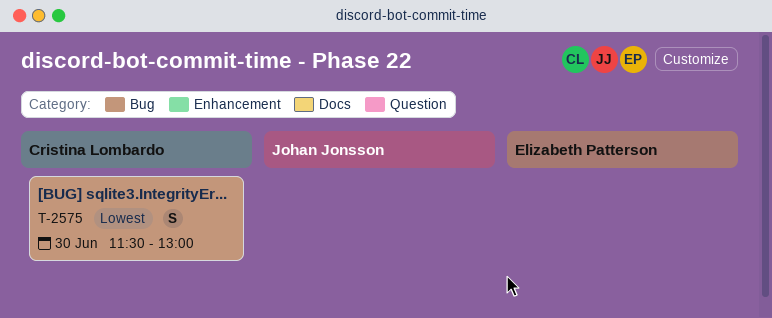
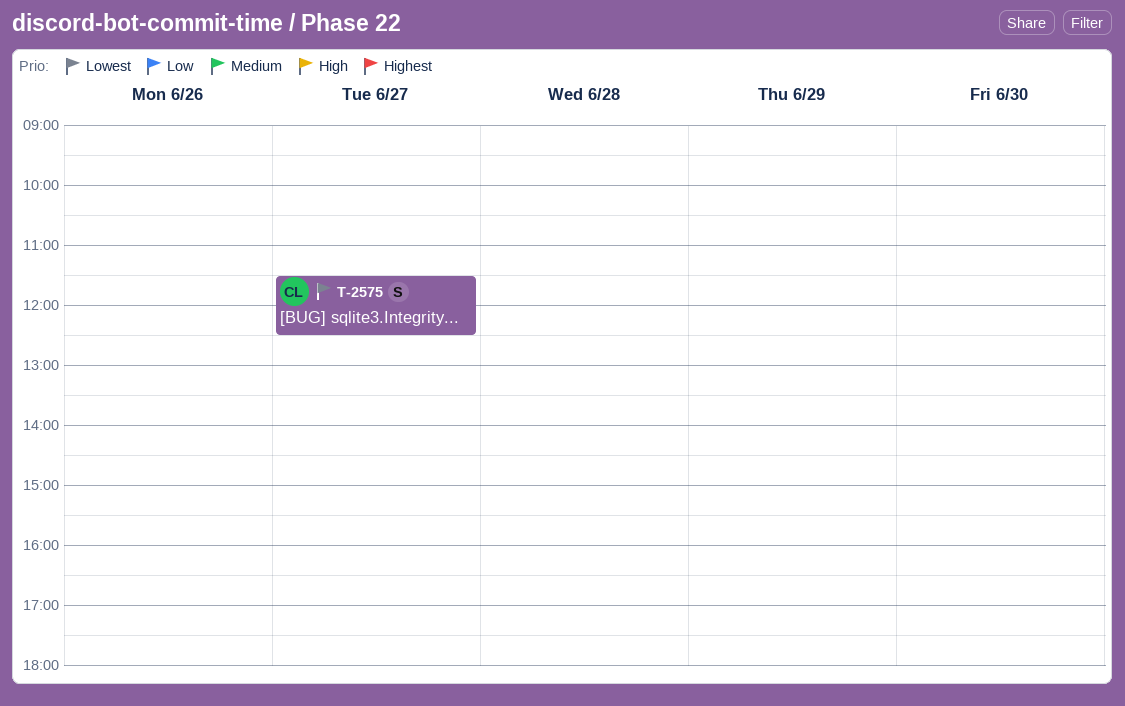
T-2575, day: Jun 30 -> Jun 27
T-2575, ends: 13:00 -> 12:30

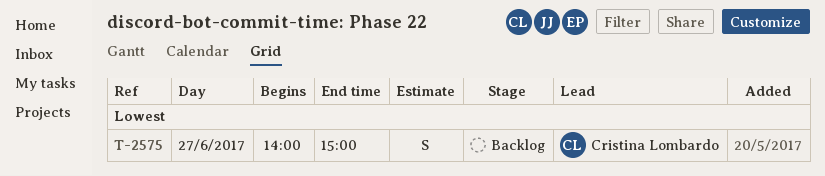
T-2575, begins: 11:30 -> 14:00
T-2575, ends: 12:30 -> 15:00

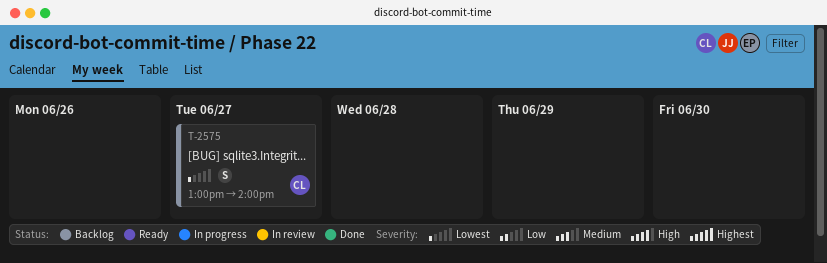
T-2575, begins: 14:00 -> 13:00
T-2575, ends: 15:00 -> 14:00

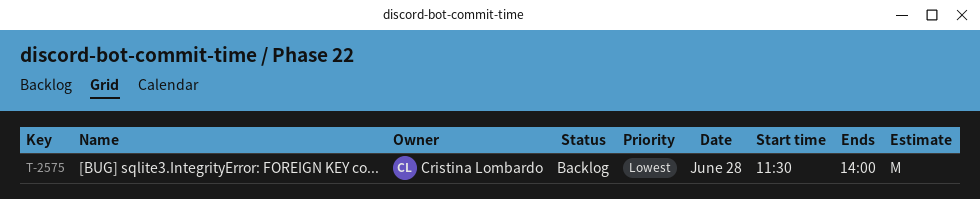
T-2575, estimate: S -> M
T-2575, day: Jun 27 -> Jun 28
T-2575, begins: 13:00 -> 11:30

